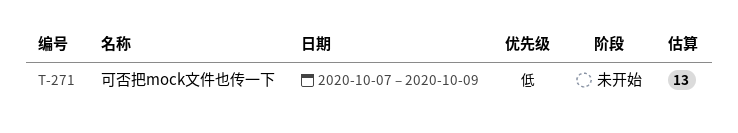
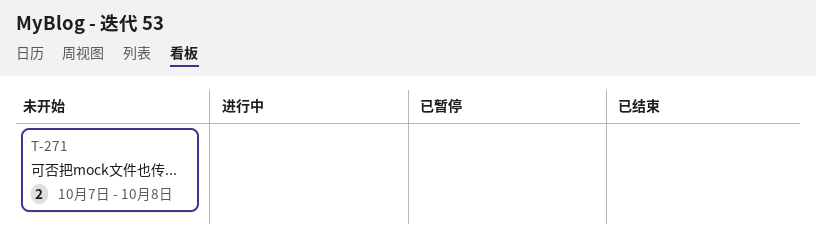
T-271, estimate: 13 -> 2
T-271, due: Oct 9 -> Oct 8

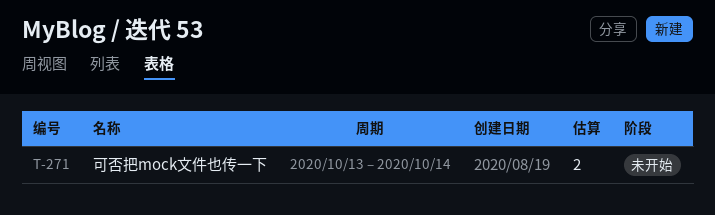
T-271, start: Oct 7 -> Oct 13
T-271, due: Oct 8 -> Oct 14

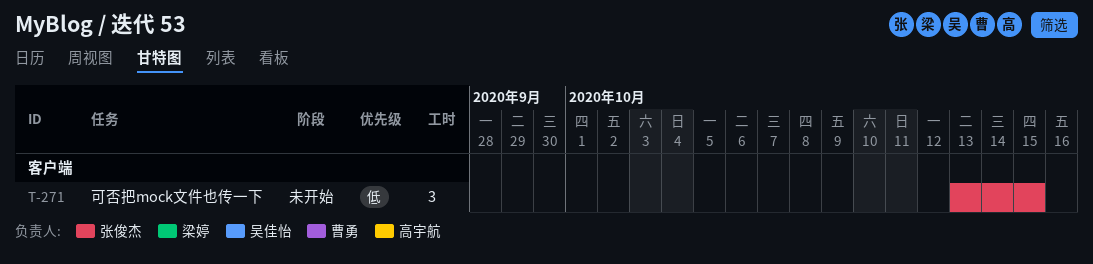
T-271, estimate: 2 -> 3
T-271, due: Oct 14 -> Oct 15

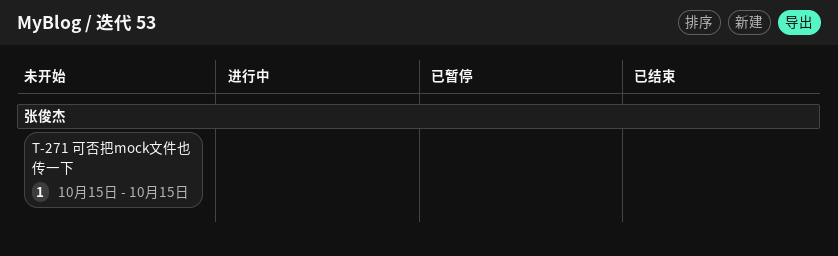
T-271, estimate: 3 -> 1
T-271, start: Oct 13 -> Oct 15

